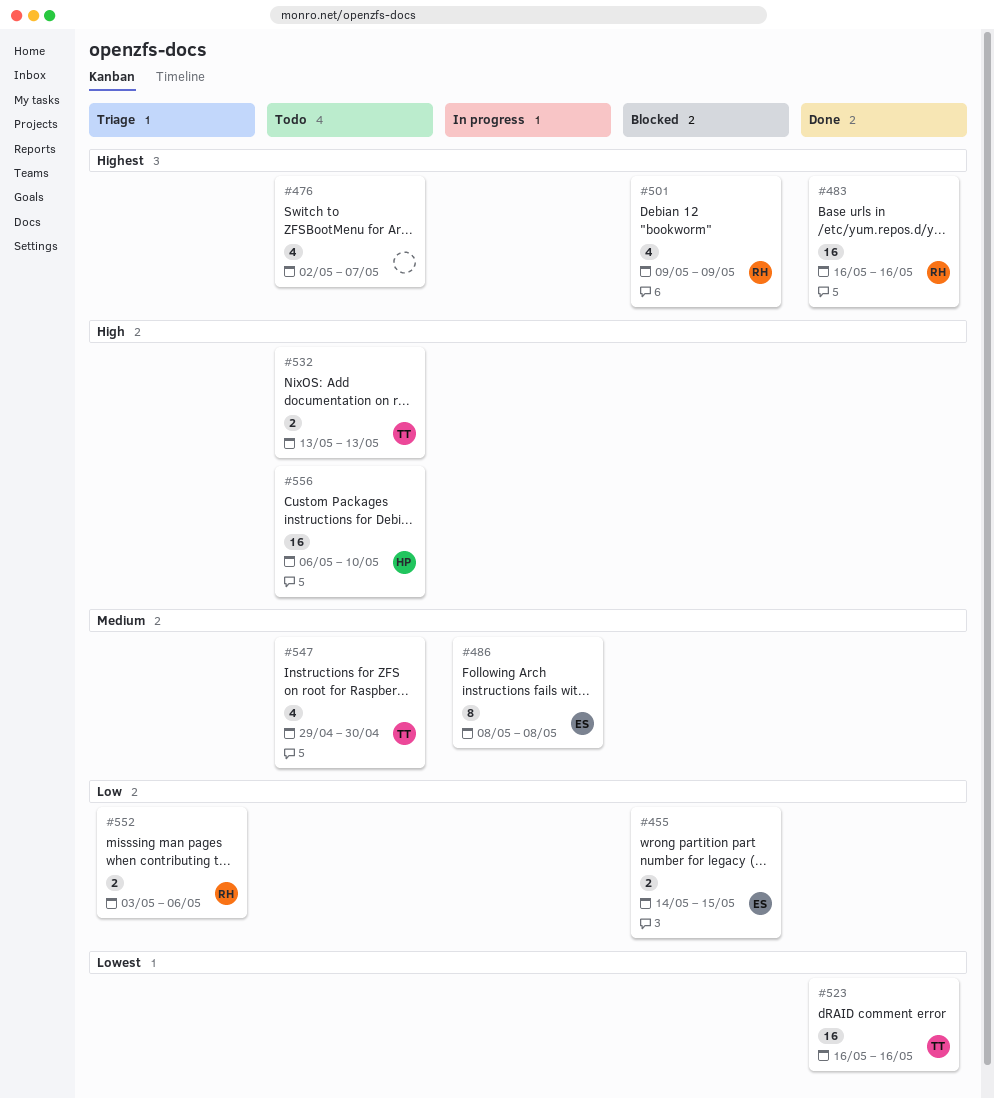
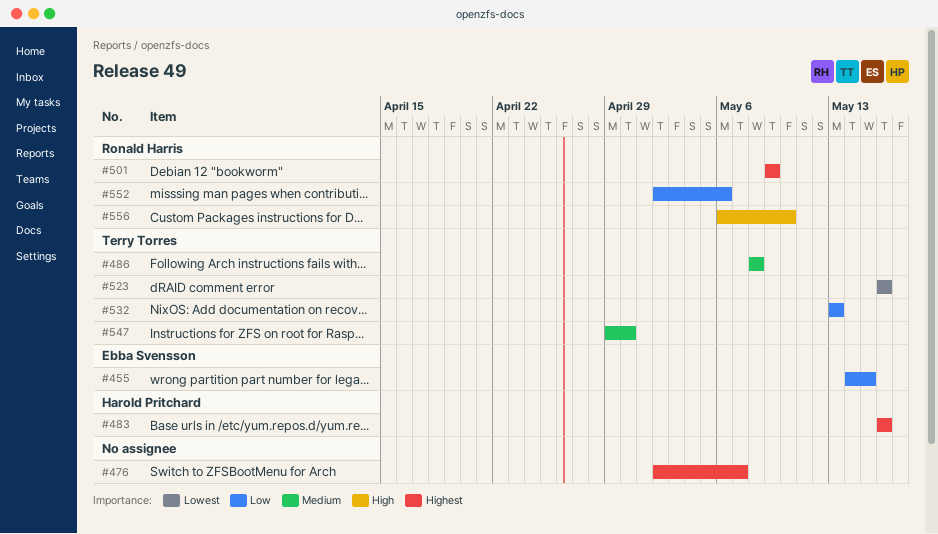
#483, owner: Ronald Harris -> Harold Pritchard
#486, owner: Ebba Svensson -> Terry Torres
#532, priority: High -> Low
#552, start: May 3 -> May 2
#556, owner: Harold Pritchard -> Ronald Harris

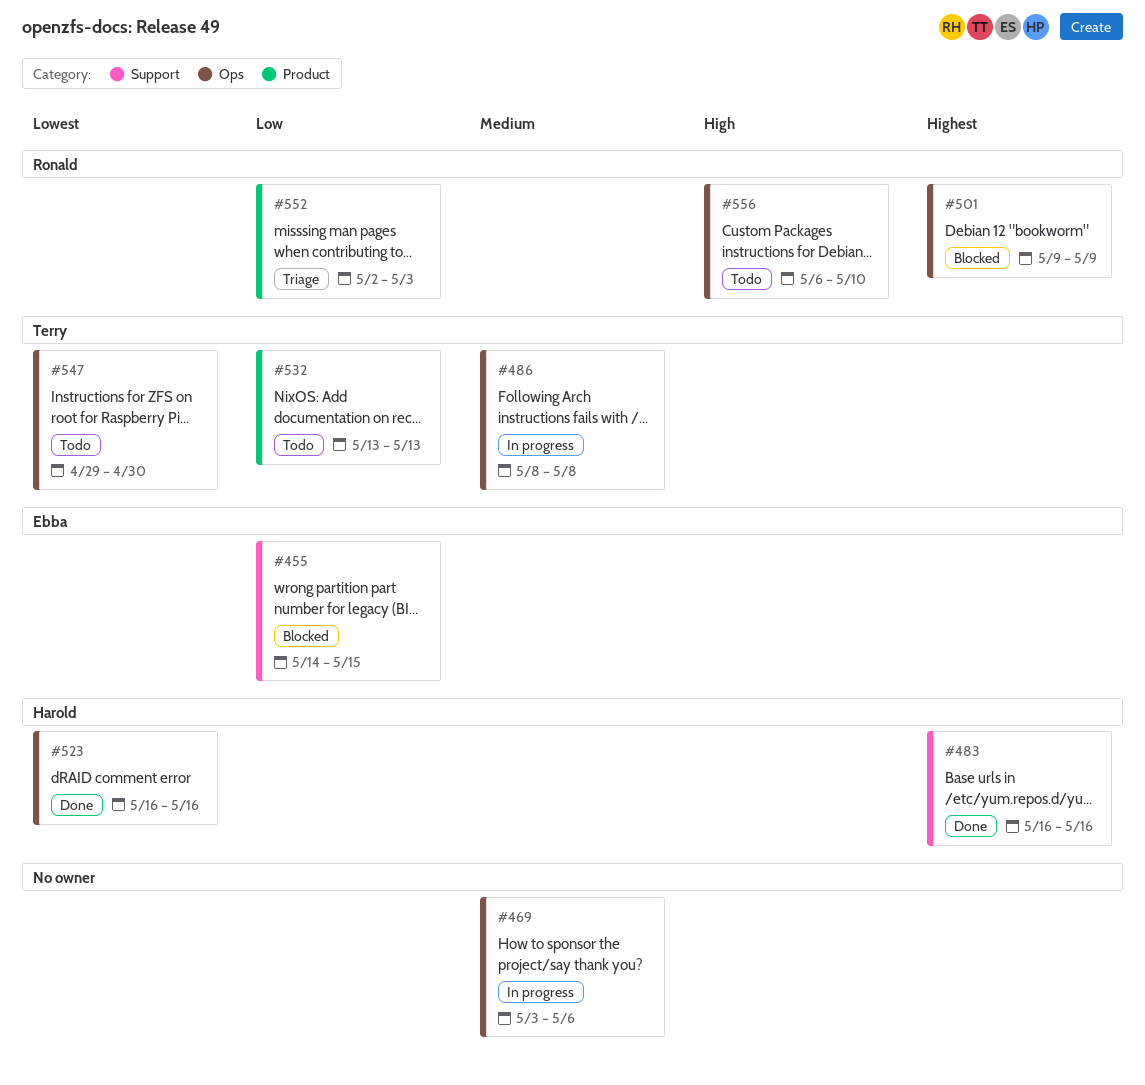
#469: none -> present
#476: present -> none
#523, owner: Terry Torres -> Harold Pritchard
#547, priority: Medium -> Lowest
#552, due: May 6 -> May 3

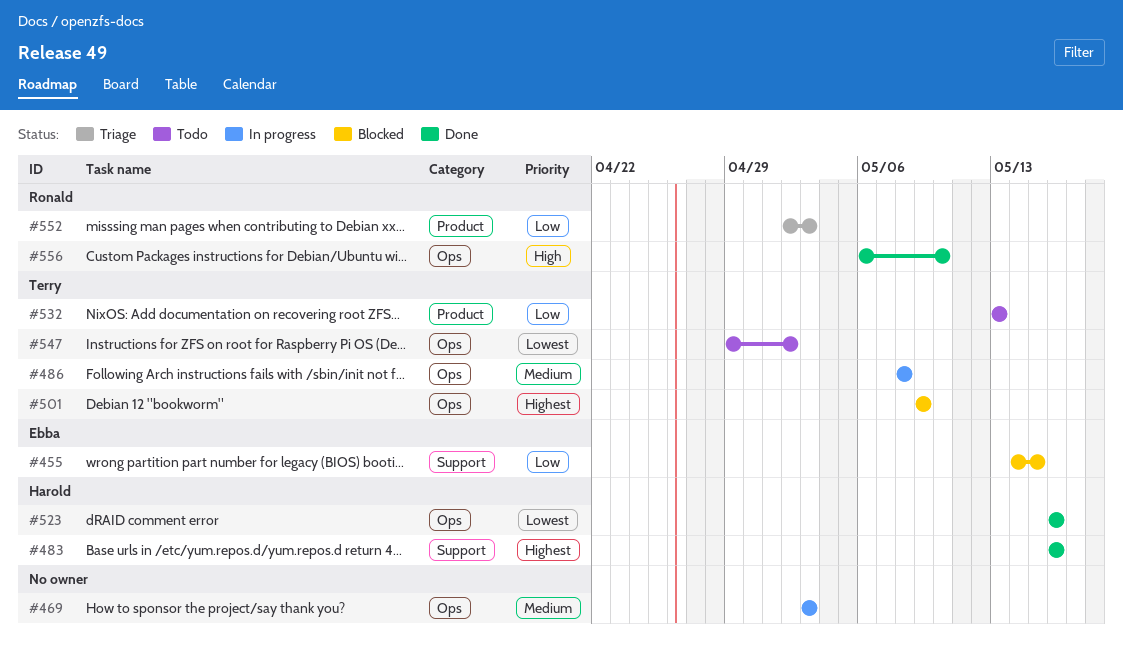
#469, due: May 6 -> May 3
#501, owner: Ronald -> Terry
#547, due: Apr 30 -> May 2
#556, status: Todo -> Done

